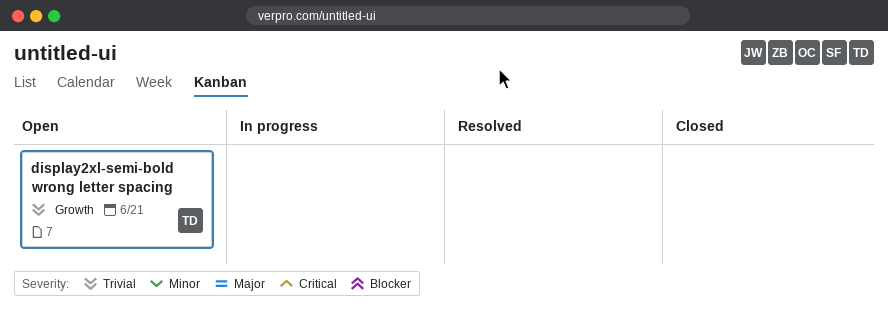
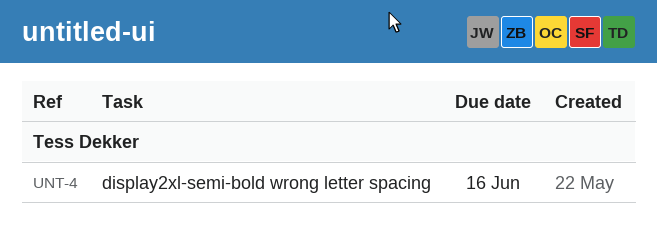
display2xl-semi-bold wrong letter spacing, due: Jun 21 -> Jun 16

